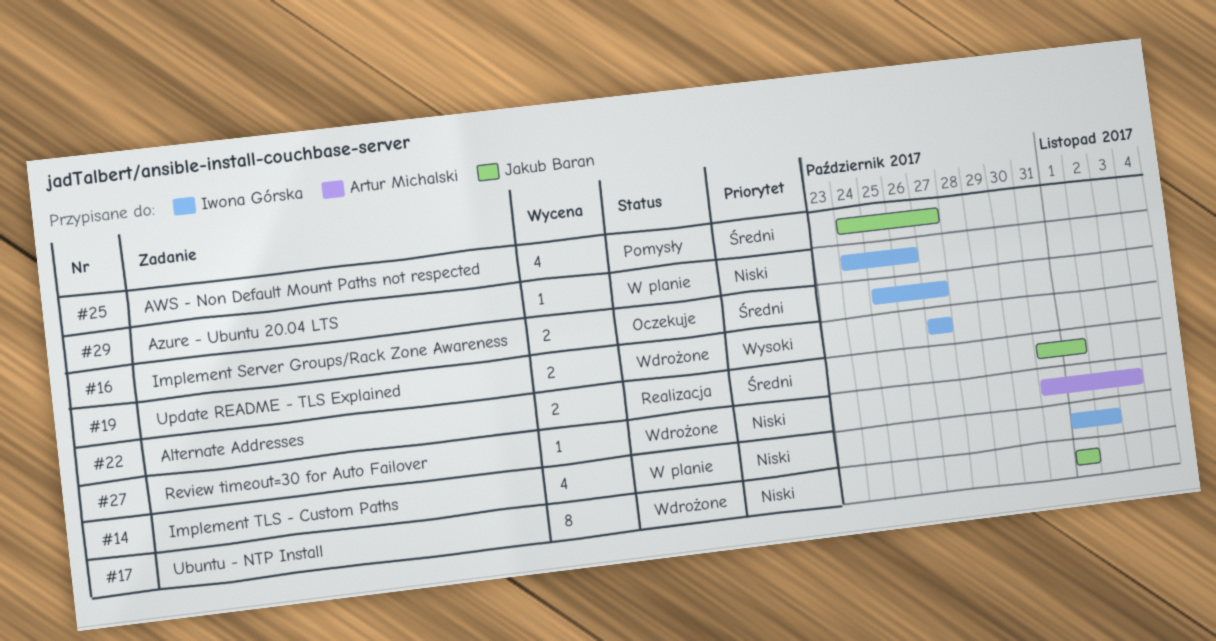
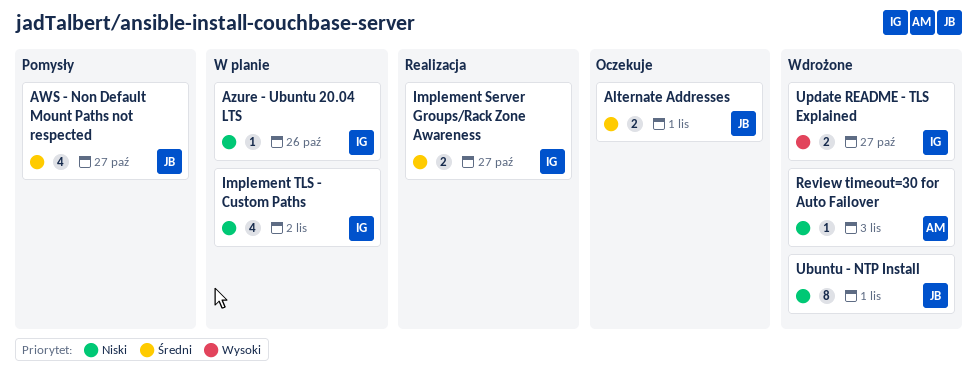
Alternate Addresses, status: Realizacja -> Oczekuje
Implement Server Groups/Rack Zone Awareness, status: Oczekuje -> Realizacja

